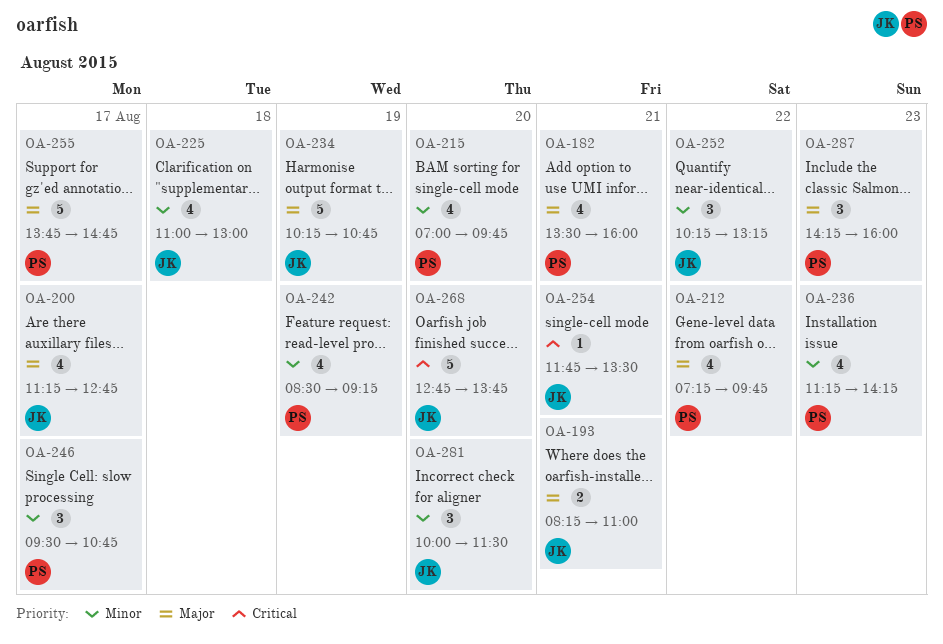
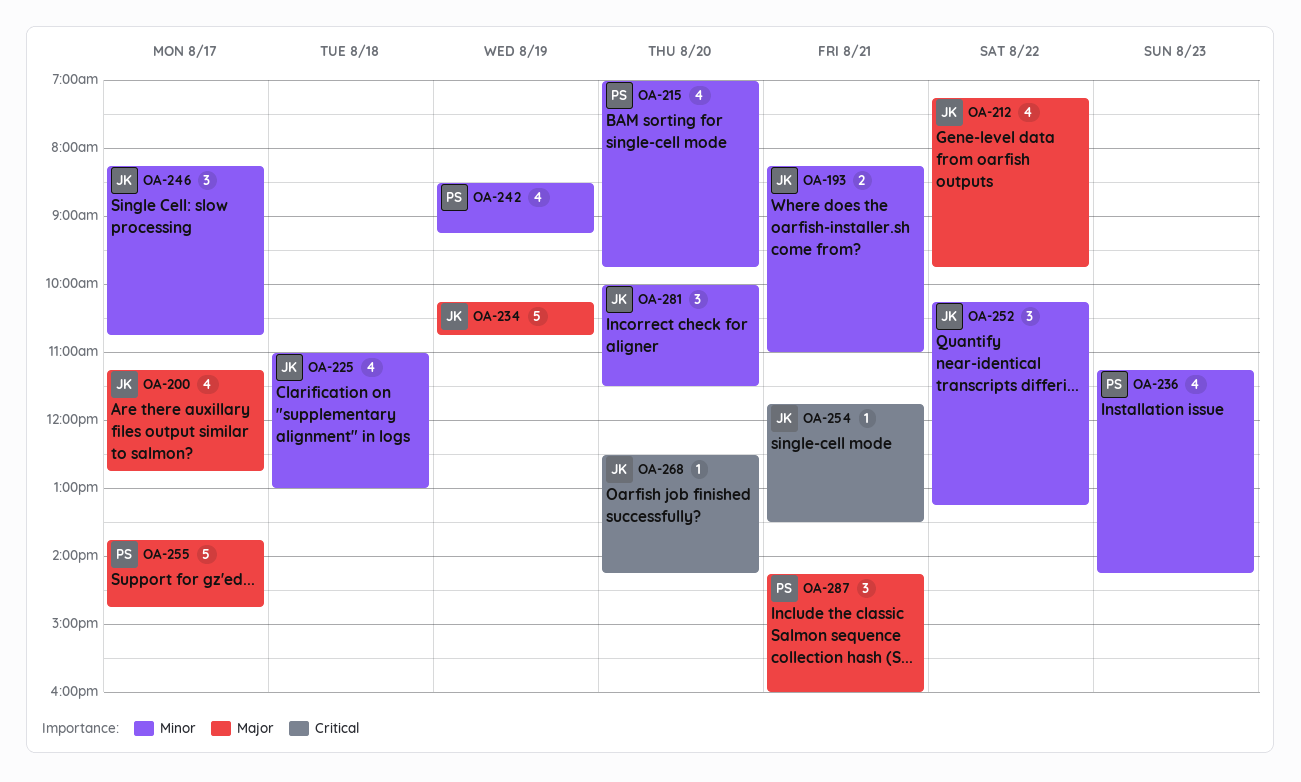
OA-182: present -> none
OA-193, priority: Major -> Minor
OA-212, owner: PS -> JK
OA-246, owner: PS -> JK
OA-246, begins: 09:30 -> 08:15
OA-268, estimate: 5 -> 1
OA-268, begins: 12:45 -> 12:30
OA-268, ends: 13:45 -> 14:15
OA-287, day: Aug 23 -> Aug 21

